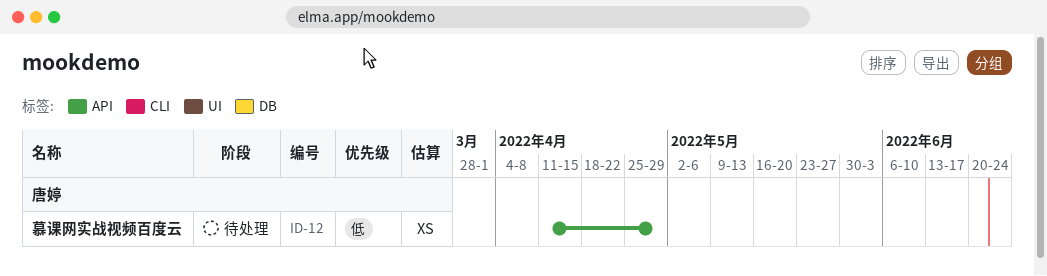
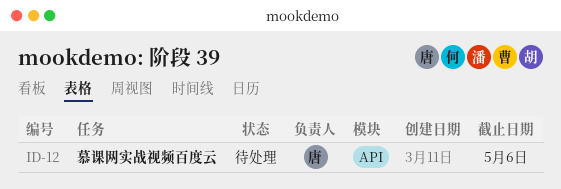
ID-12, due: Apr 29 -> May 6

